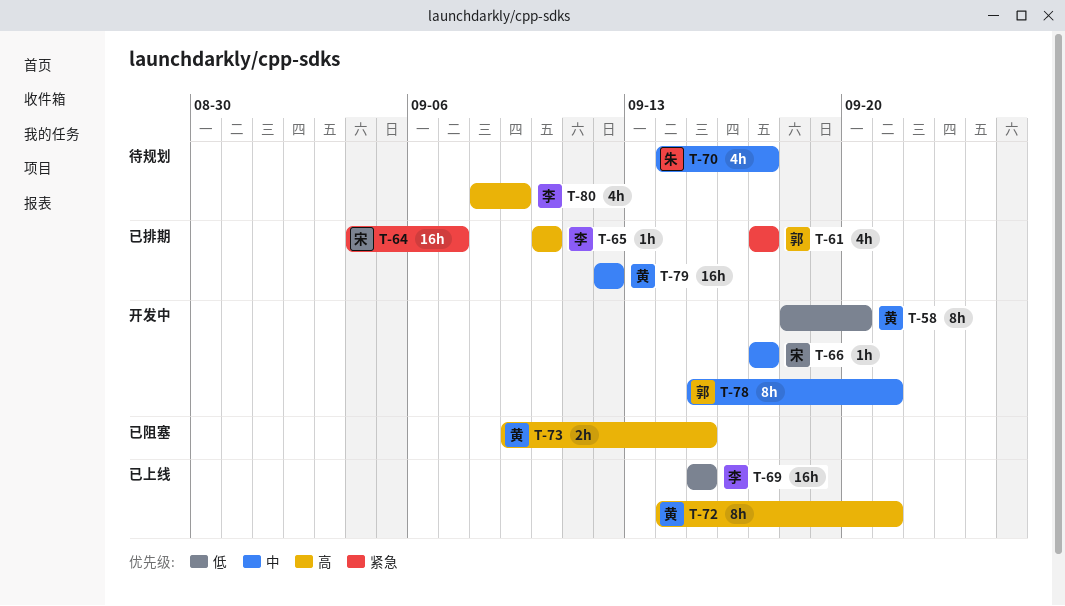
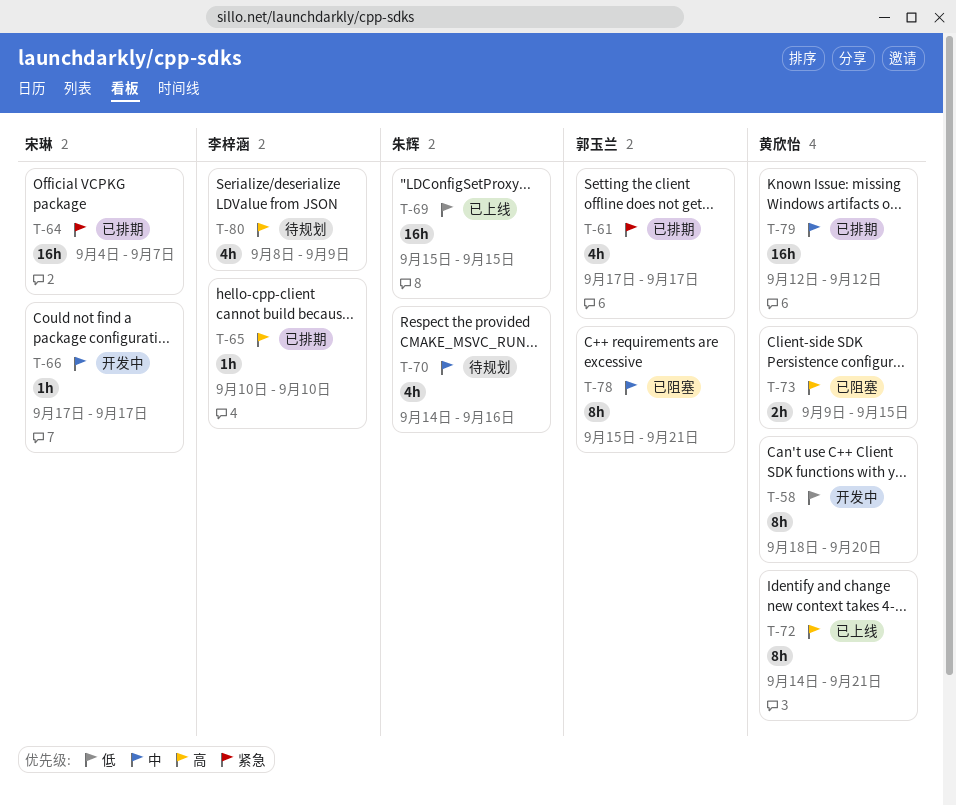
T-69, owner: 李梓涵 -> 朱辉
T-70, due: Sep 17 -> Sep 16
T-78, status: 开发中 -> 已阻塞

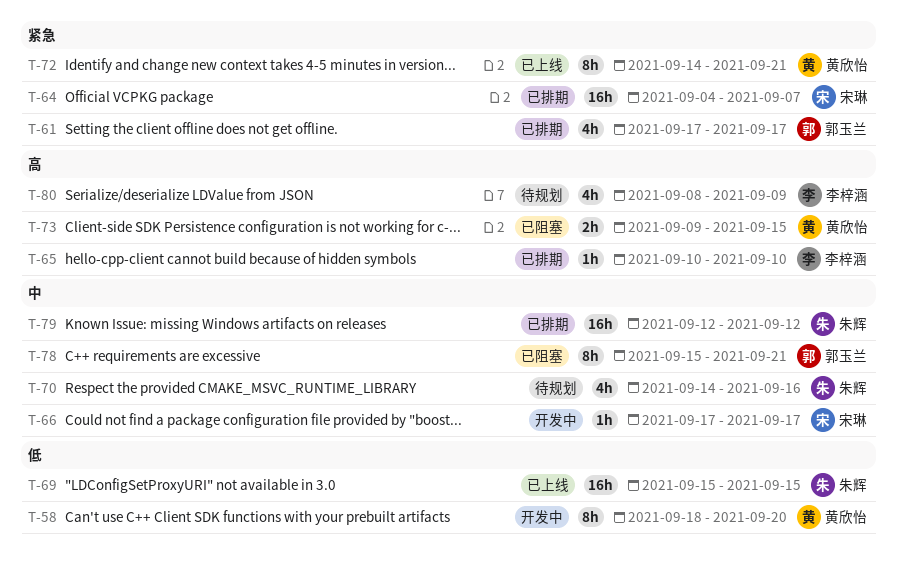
T-72, priority: 高 -> 紧急
T-79, owner: 黄欣怡 -> 朱辉

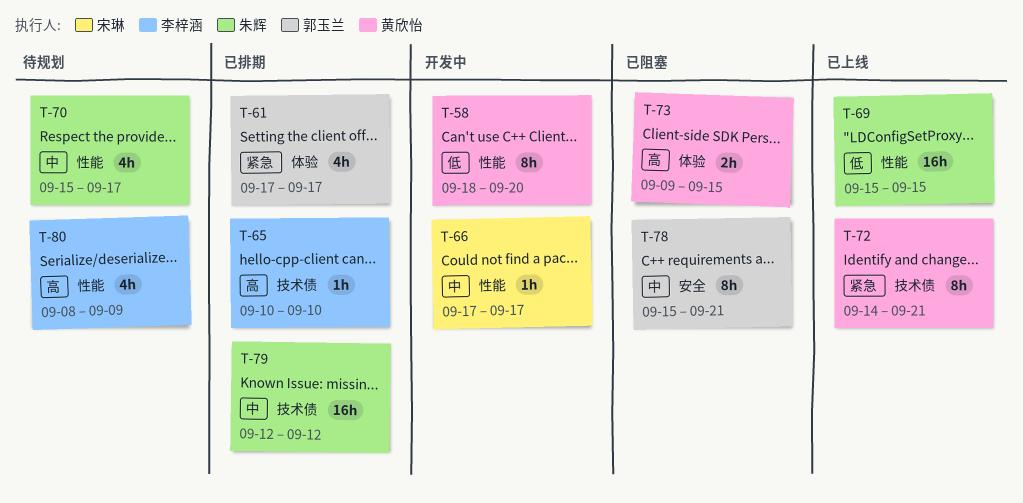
T-64: present -> none
T-70, start: Sep 14 -> Sep 15
T-70, due: Sep 16 -> Sep 17

